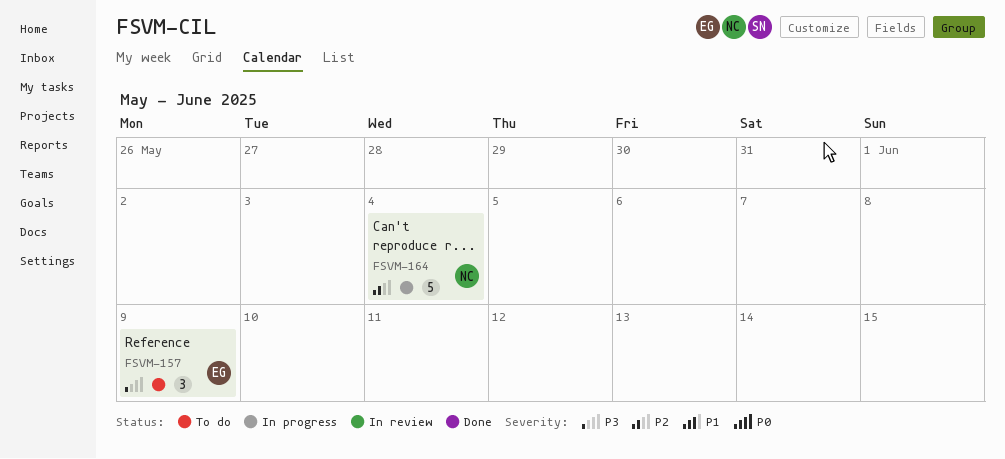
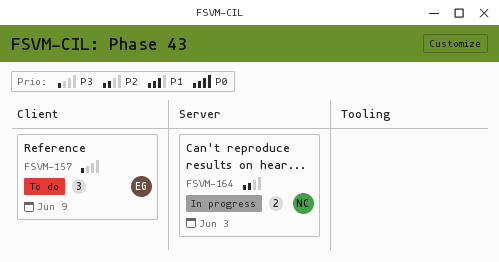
FSVM-164, estimate: 5 -> 2
FSVM-164, due: Jun 4 -> Jun 3

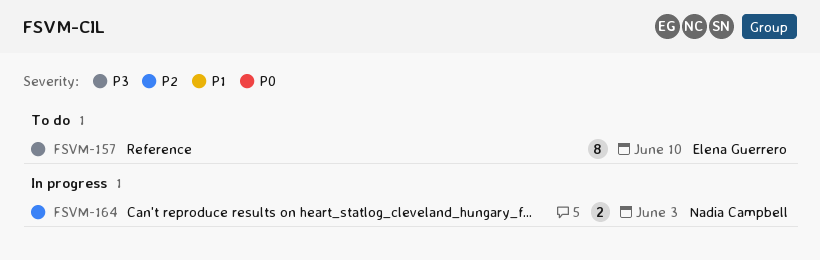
FSVM-157, estimate: 3 -> 8
FSVM-157, due: Jun 9 -> Jun 10

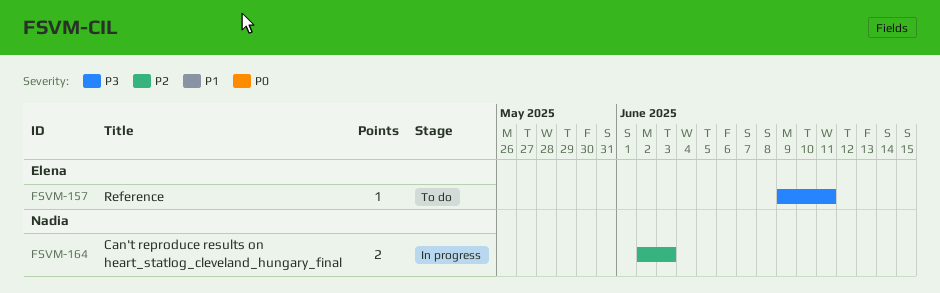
FSVM-157, estimate: 8 -> 1
FSVM-157, due: Jun 10 -> Jun 11

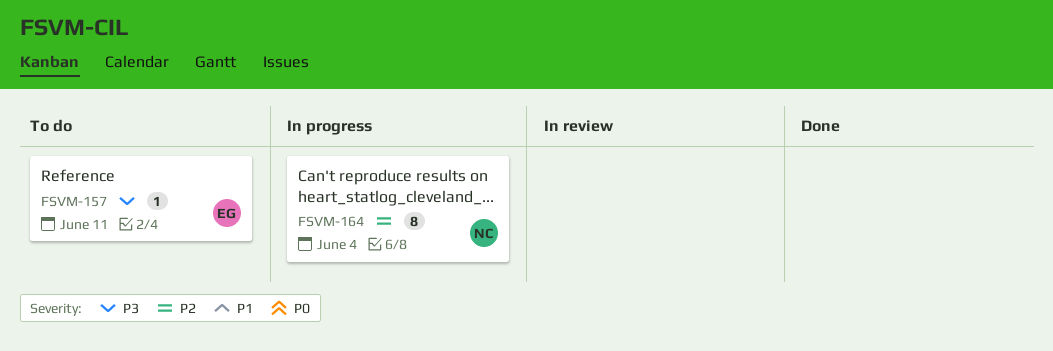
FSVM-164, estimate: 2 -> 8
FSVM-164, due: Jun 3 -> Jun 4

